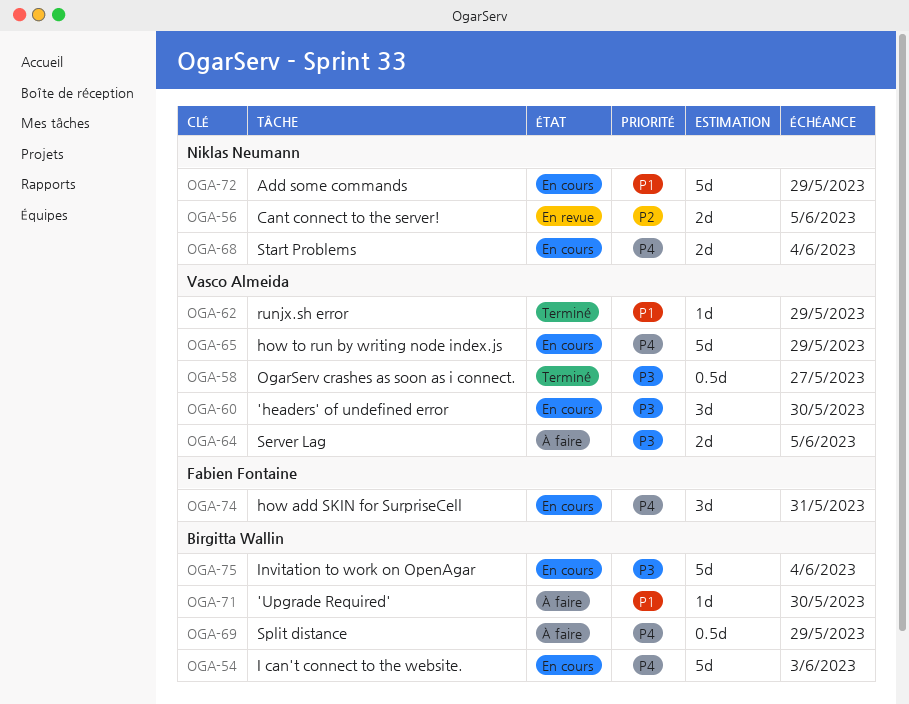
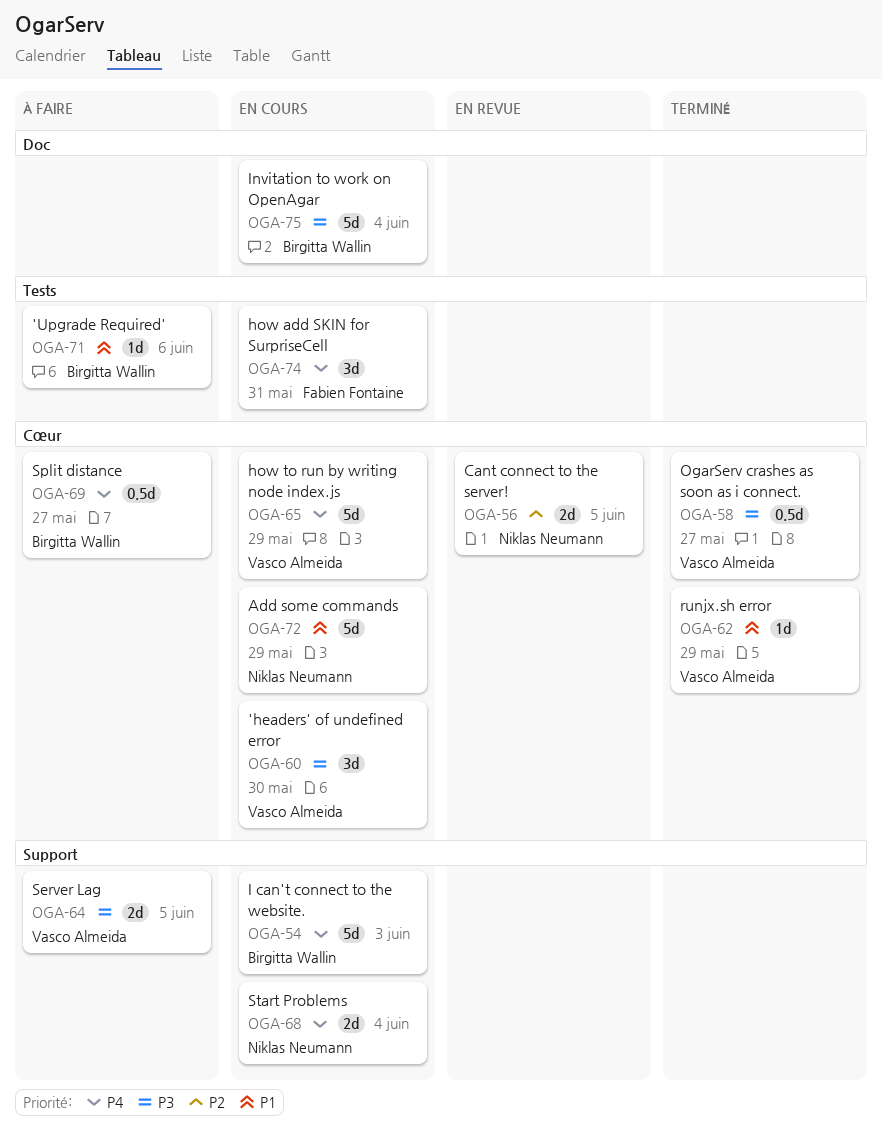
OGA-69, due: May 29 -> May 27
OGA-71, due: May 30 -> Jun 6

